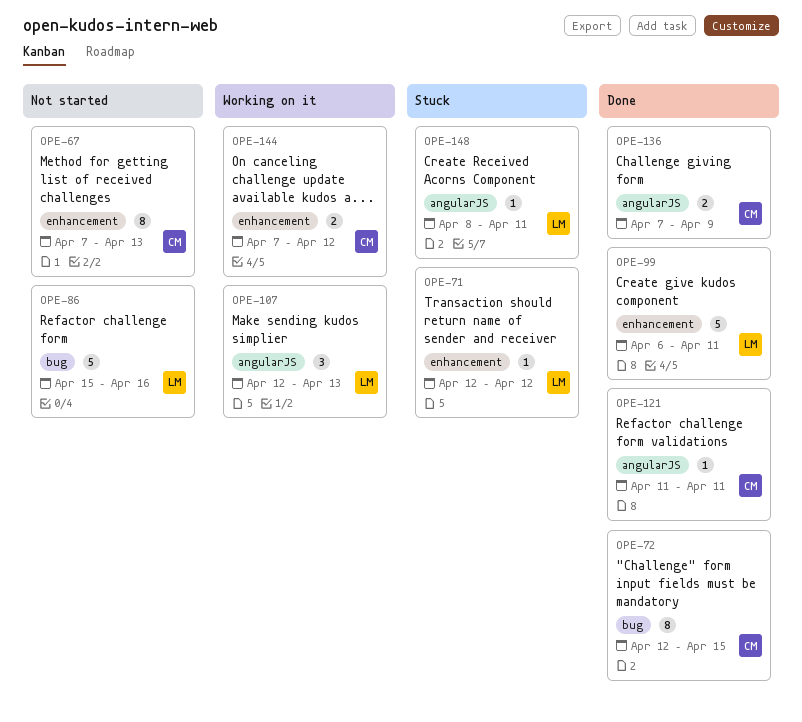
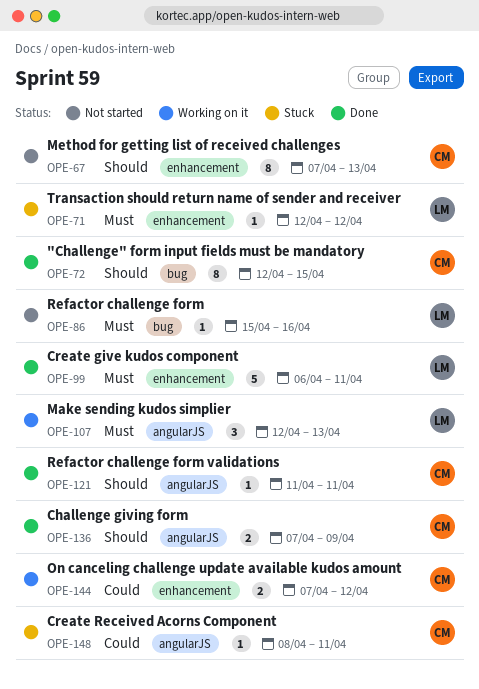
OPE-86, estimate: 5 -> 1
OPE-148, owner: LM -> CM

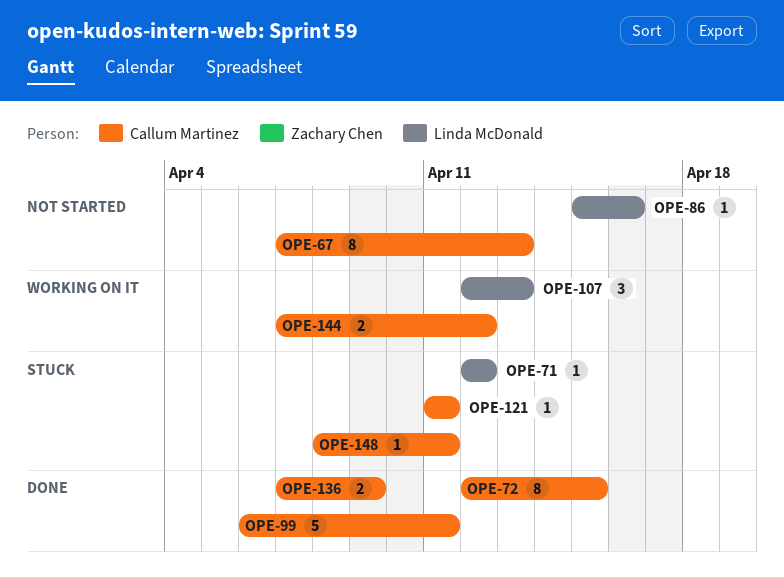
OPE-99, owner: Linda McDonald -> Callum Martinez
OPE-121, status: Done -> Stuck

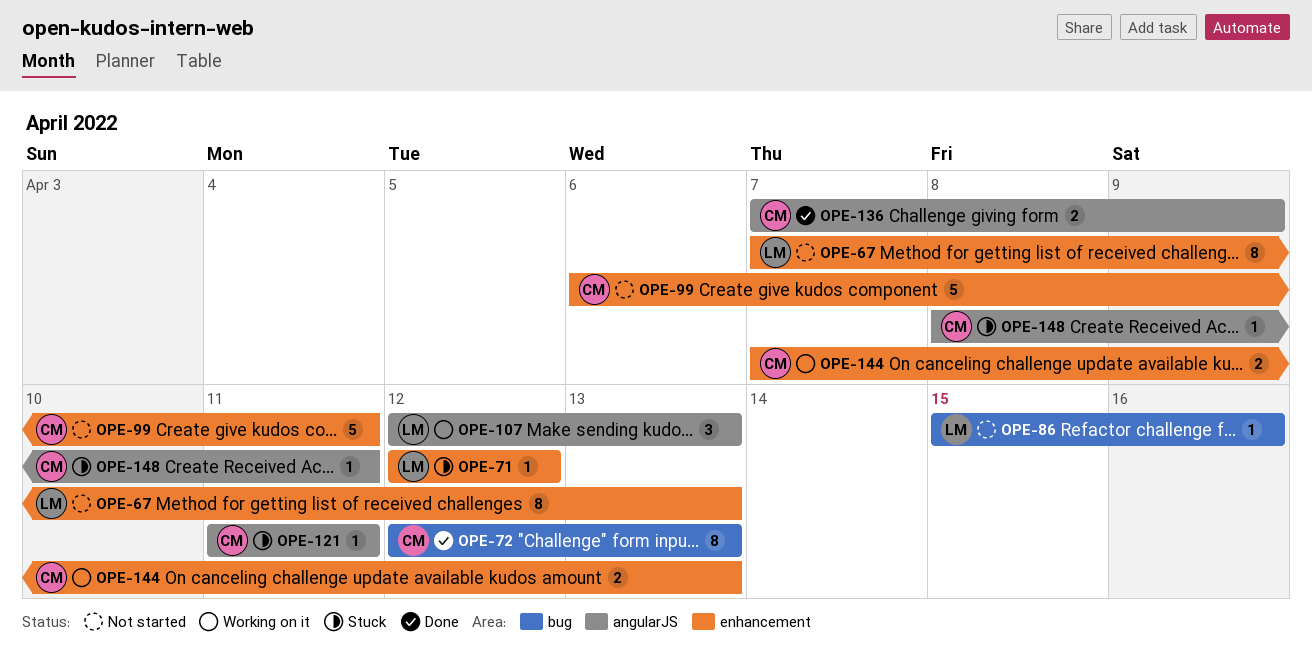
OPE-67, owner: Callum Martinez -> Linda McDonald
OPE-72, due: Apr 15 -> Apr 13
OPE-99, status: Done -> Not started
OPE-144, due: Apr 12 -> Apr 13

